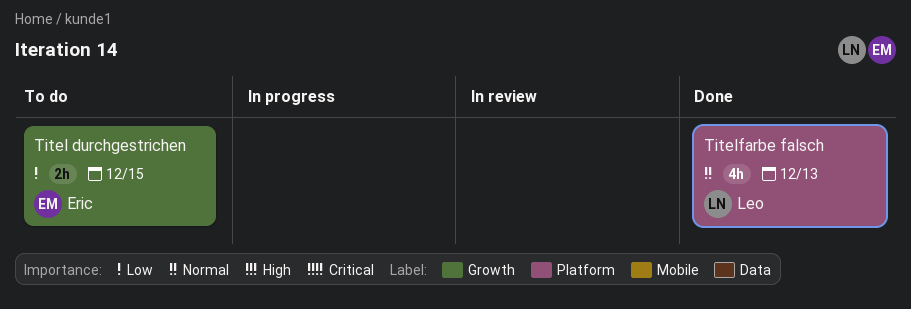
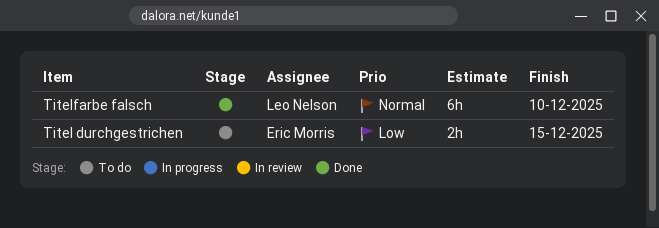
Titelfarbe falsch, estimate: 4h -> 6h
Titelfarbe falsch, due: Dec 13 -> Dec 10

